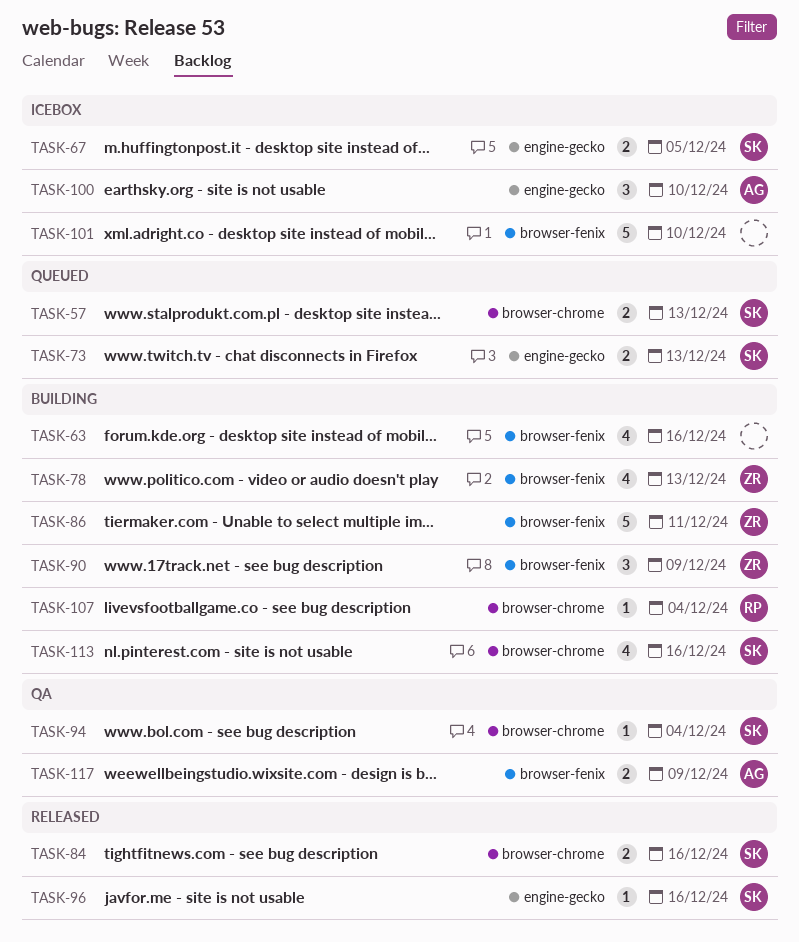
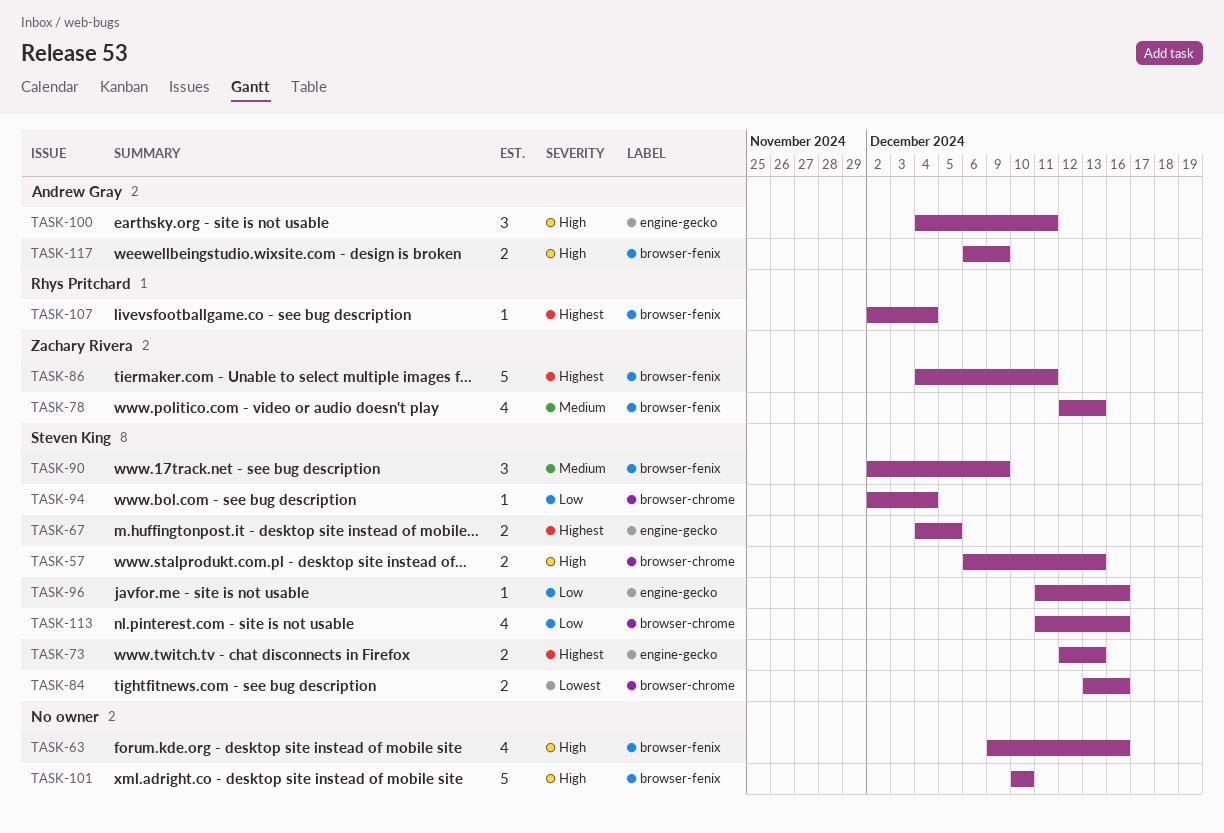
TASK-90, owner: Zachary Rivera -> Steven King
TASK-100, due: Dec 10 -> Dec 11
TASK-107, label: browser-chrome -> browser-fenix

